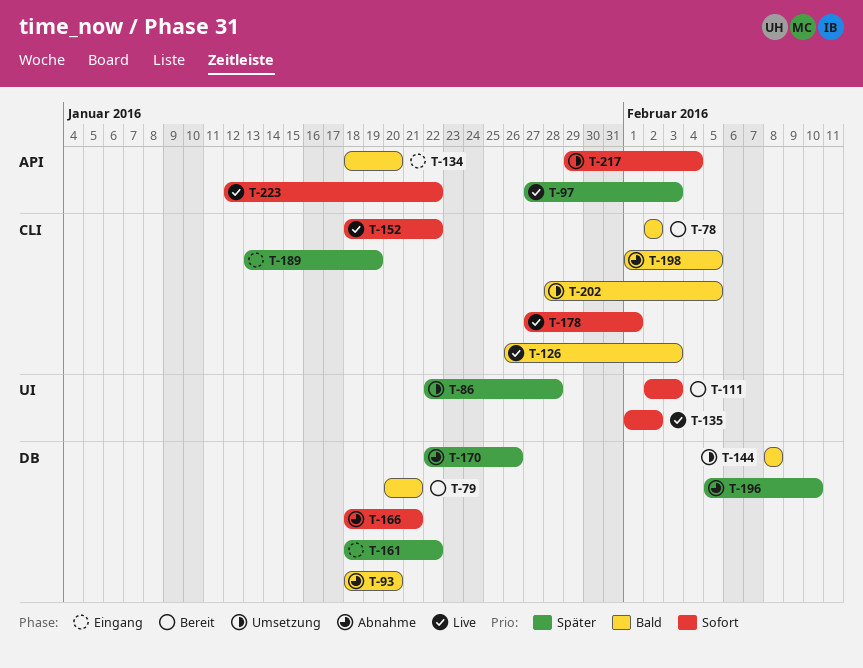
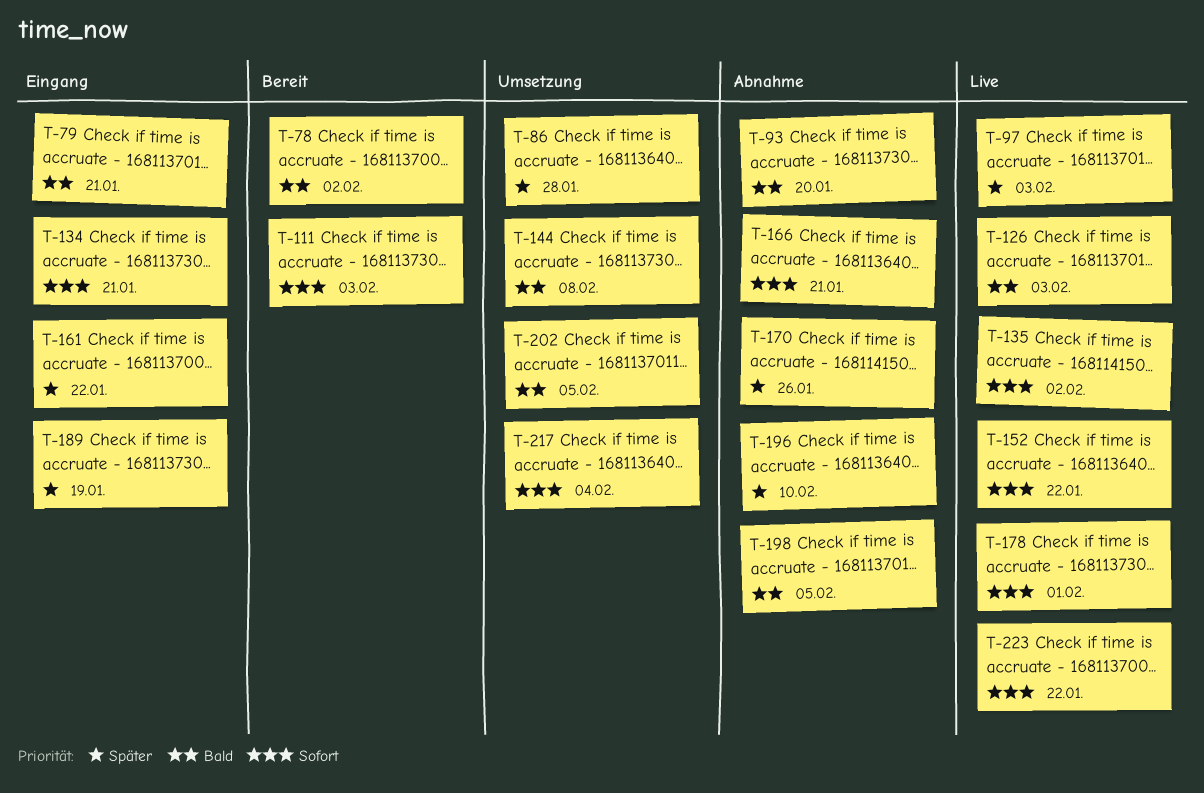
T-79, status: Bereit -> Eingang
T-134, priority: Bald -> Sofort
T-134, due: Jan 20 -> Jan 21

